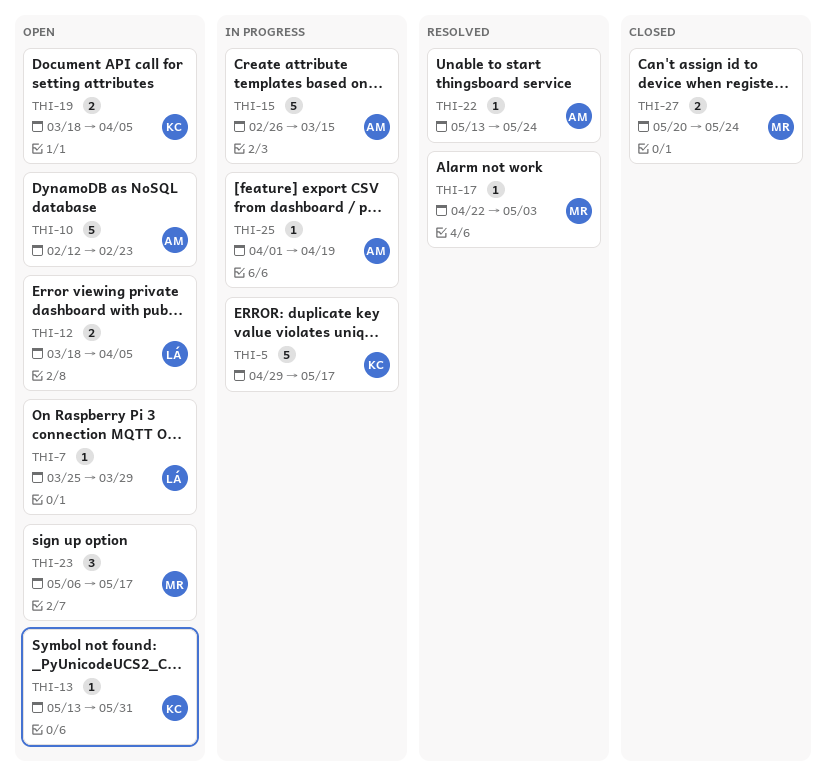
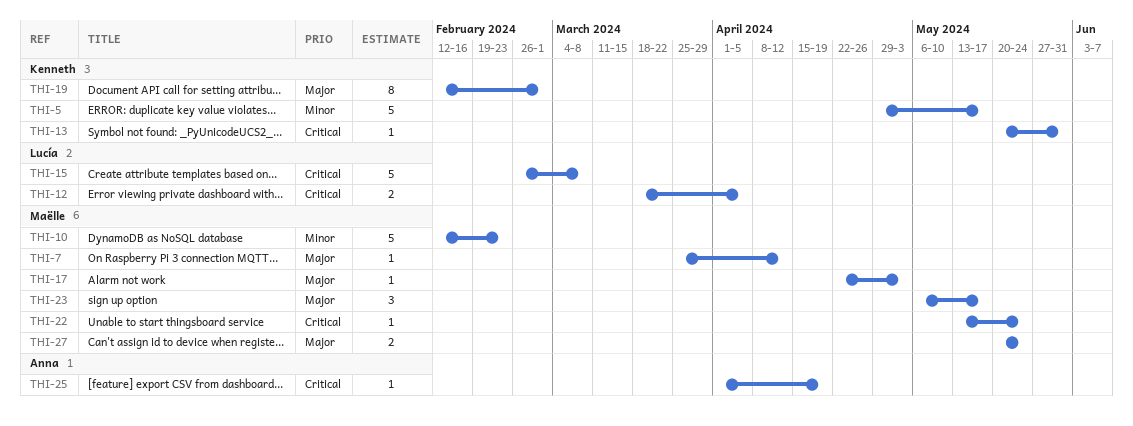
THI-7, owner: Lucía -> Maëlle
THI-7, due: Mar 29 -> Apr 12
THI-10, owner: Anna -> Maëlle
THI-13, start: May 13 -> May 20
THI-15, owner: Anna -> Lucía
THI-15, due: Mar 15 -> Mar 8
THI-19, estimate: 2 -> 8
THI-19, start: Mar 18 -> Feb 12
THI-19, due: Apr 5 -> Mar 1
THI-22, owner: Anna -> Maëlle

